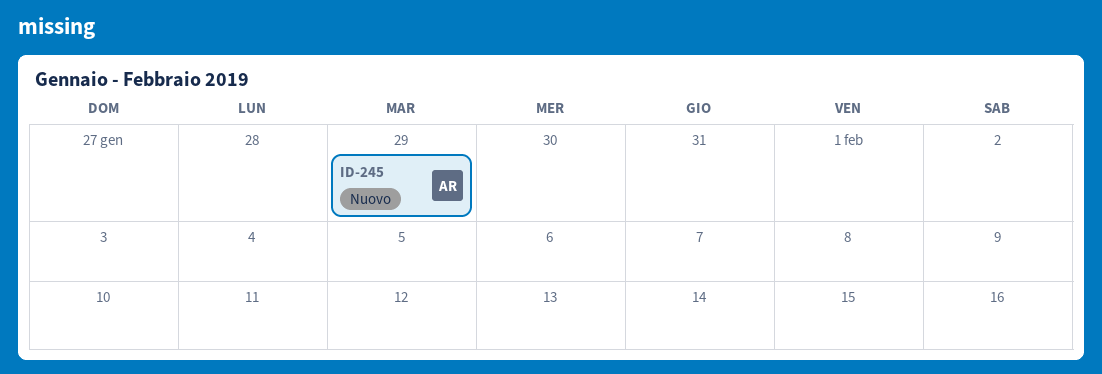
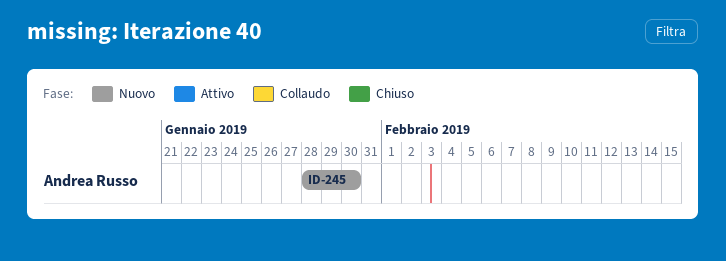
ID-245, due: Jan 29 -> Jan 30

